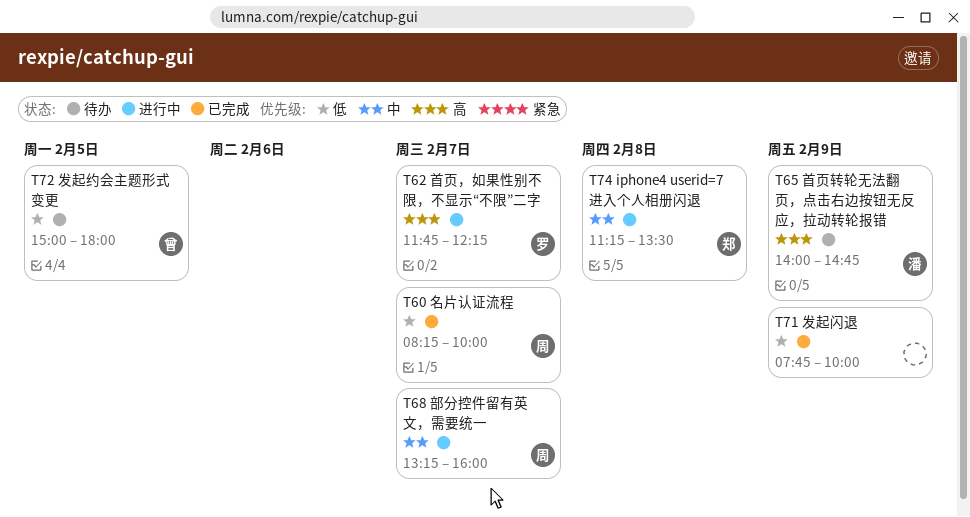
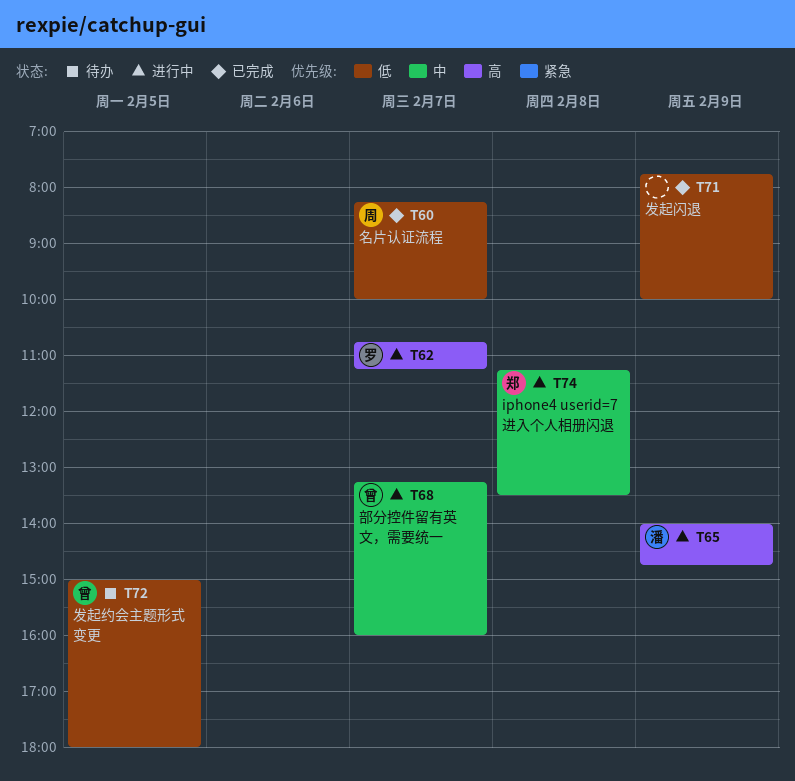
T62, begins: 11:45 -> 10:45
T62, ends: 12:15 -> 11:15
T65, status: 待办 -> 进行中
T68, owner: 周 -> 曾

